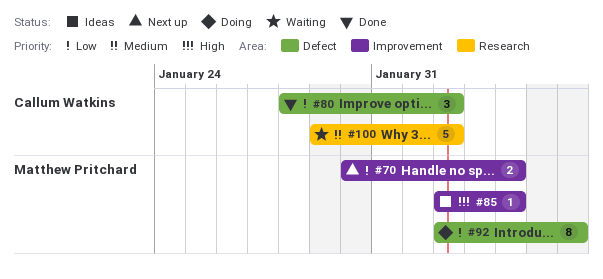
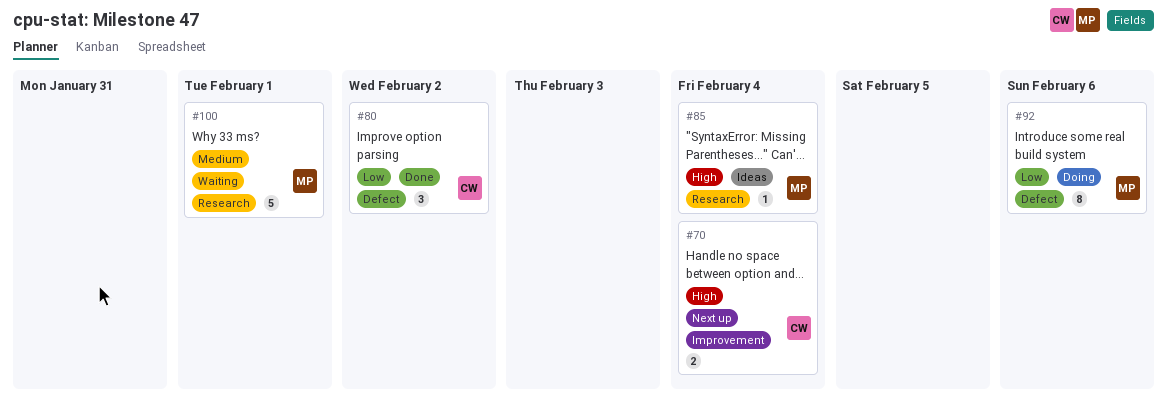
#70, owner: Matthew Pritchard -> Callum Watkins
#70, priority: Low -> High
#85, label: Improvement -> Research
#100, owner: Callum Watkins -> Matthew Pritchard
#100, due: Feb 2 -> Feb 1

